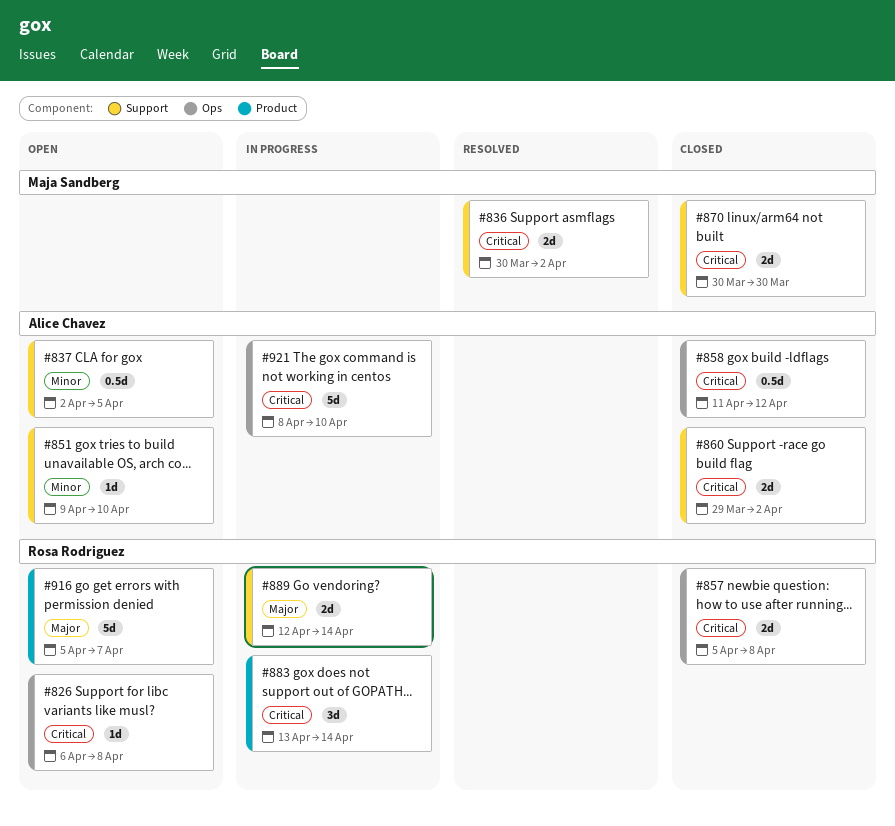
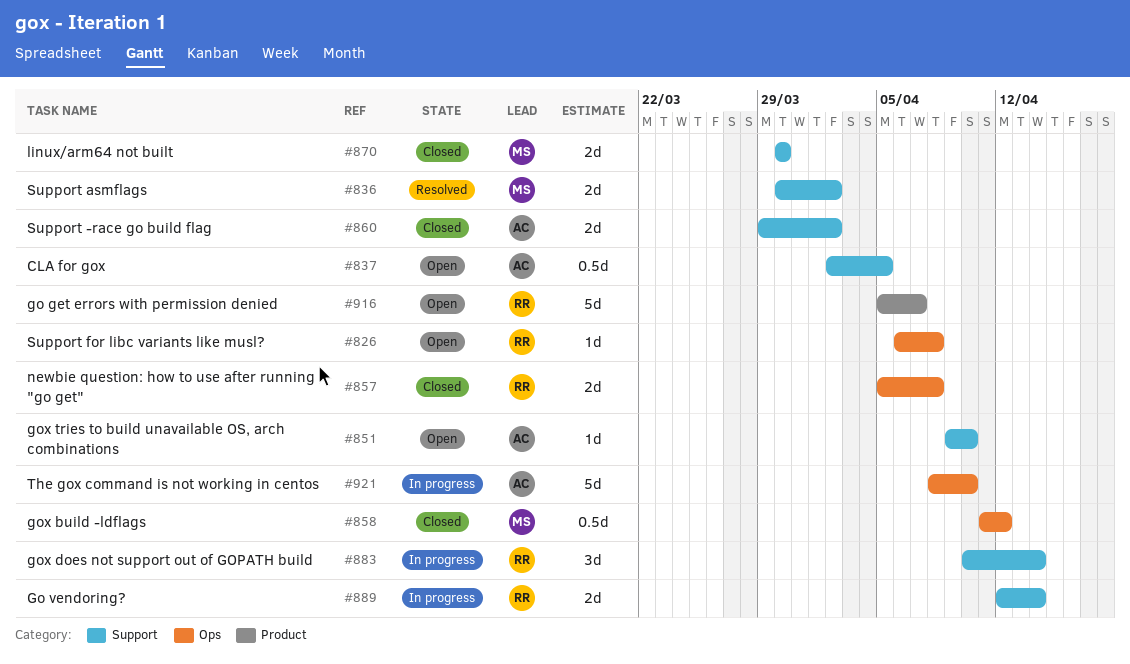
#858, owner: Alice Chavez -> Maja Sandberg
#883, label: Product -> Support
#883, start: Apr 13 -> Apr 10

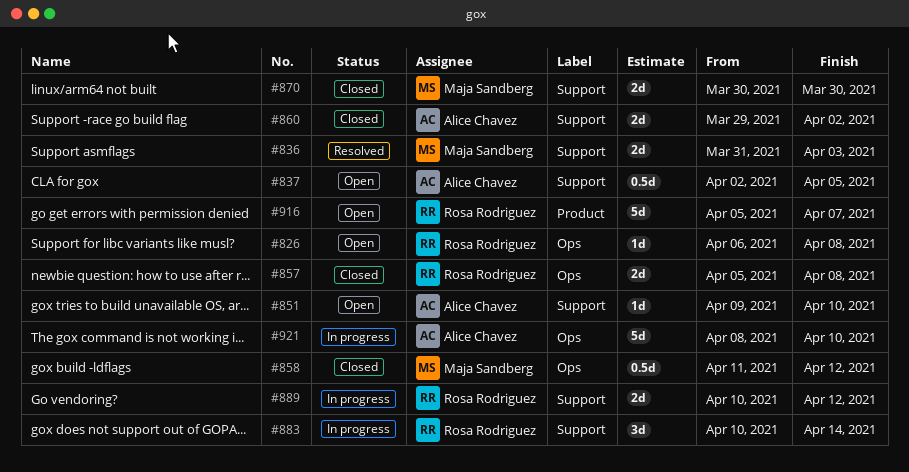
#836, start: Mar 30 -> Mar 31
#836, due: Apr 2 -> Apr 3
#889, start: Apr 12 -> Apr 10
#889, due: Apr 14 -> Apr 12

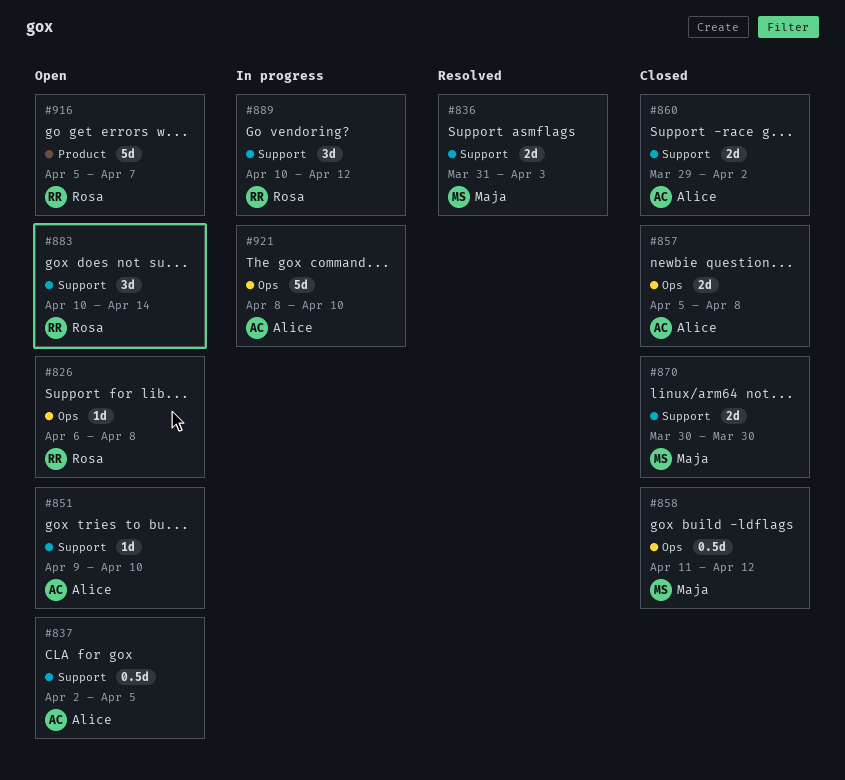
#857, owner: Rosa Rodriguez -> Alice Chavez
#883, status: In progress -> Open
#889, estimate: 2d -> 3d

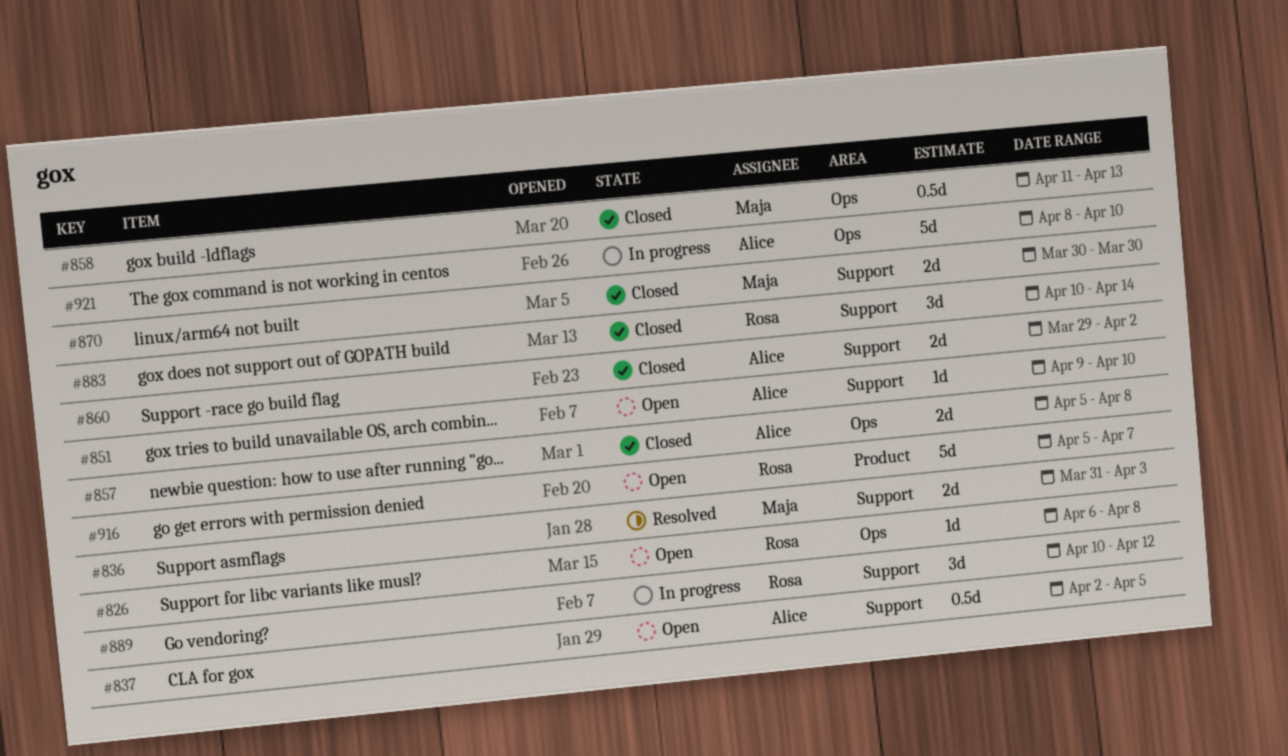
#858, due: Apr 12 -> Apr 13
#883, status: Open -> Closed

